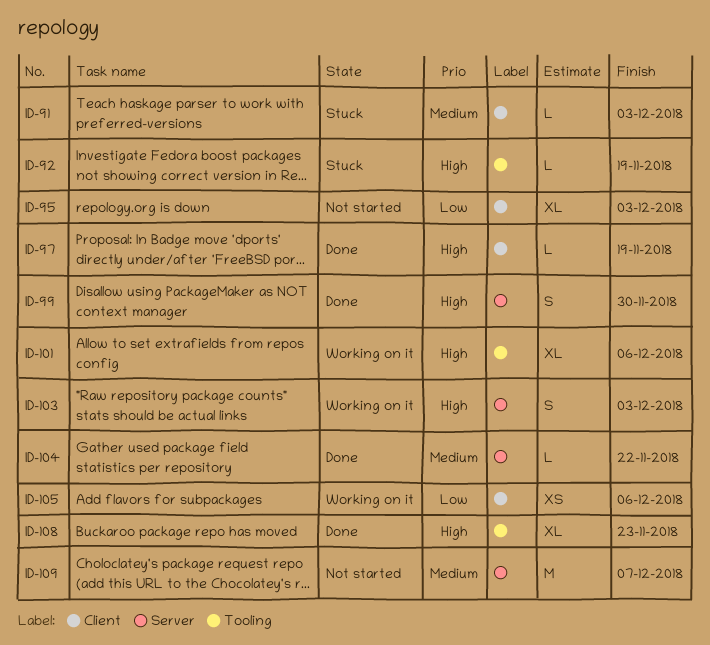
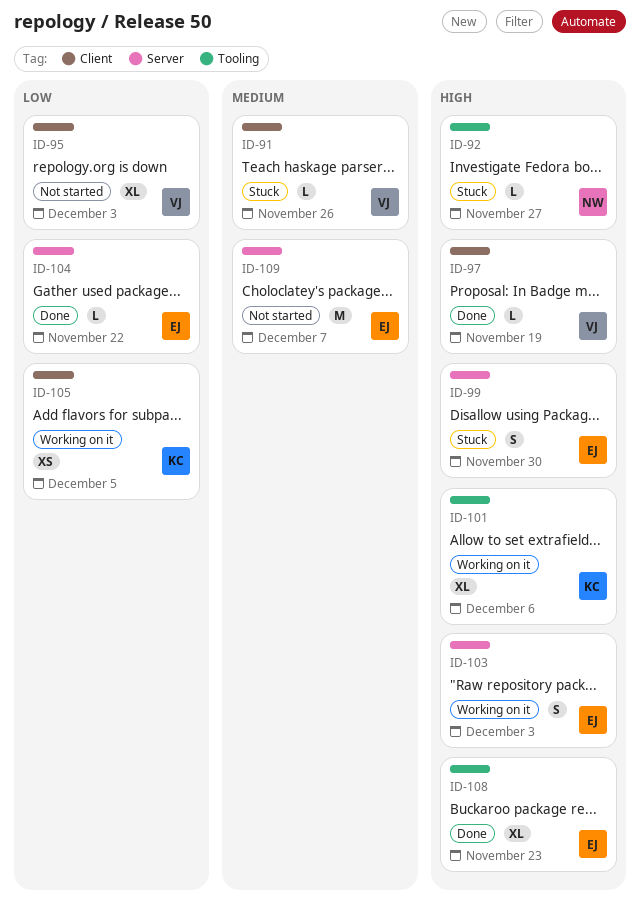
ID-91, due: Dec 3 -> Nov 26
ID-92, due: Nov 19 -> Nov 27
ID-99, status: Done -> Stuck
ID-104, priority: Medium -> Low
ID-105, due: Dec 6 -> Dec 5

